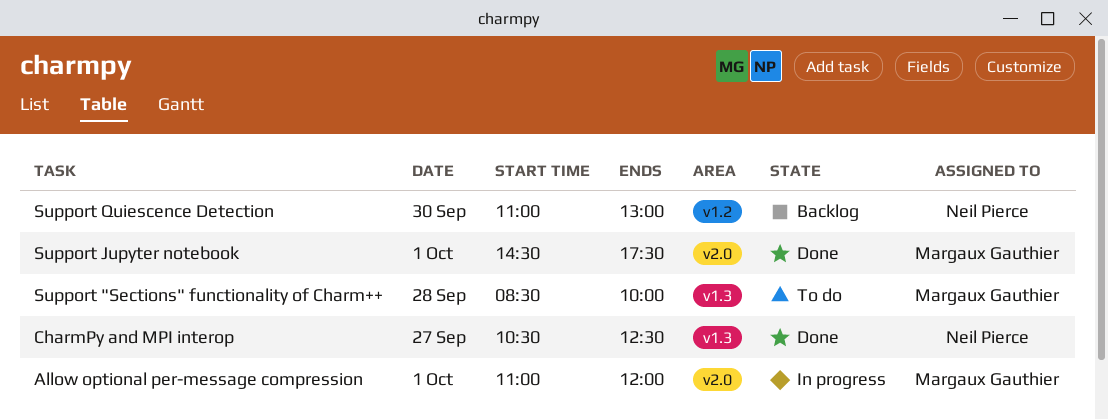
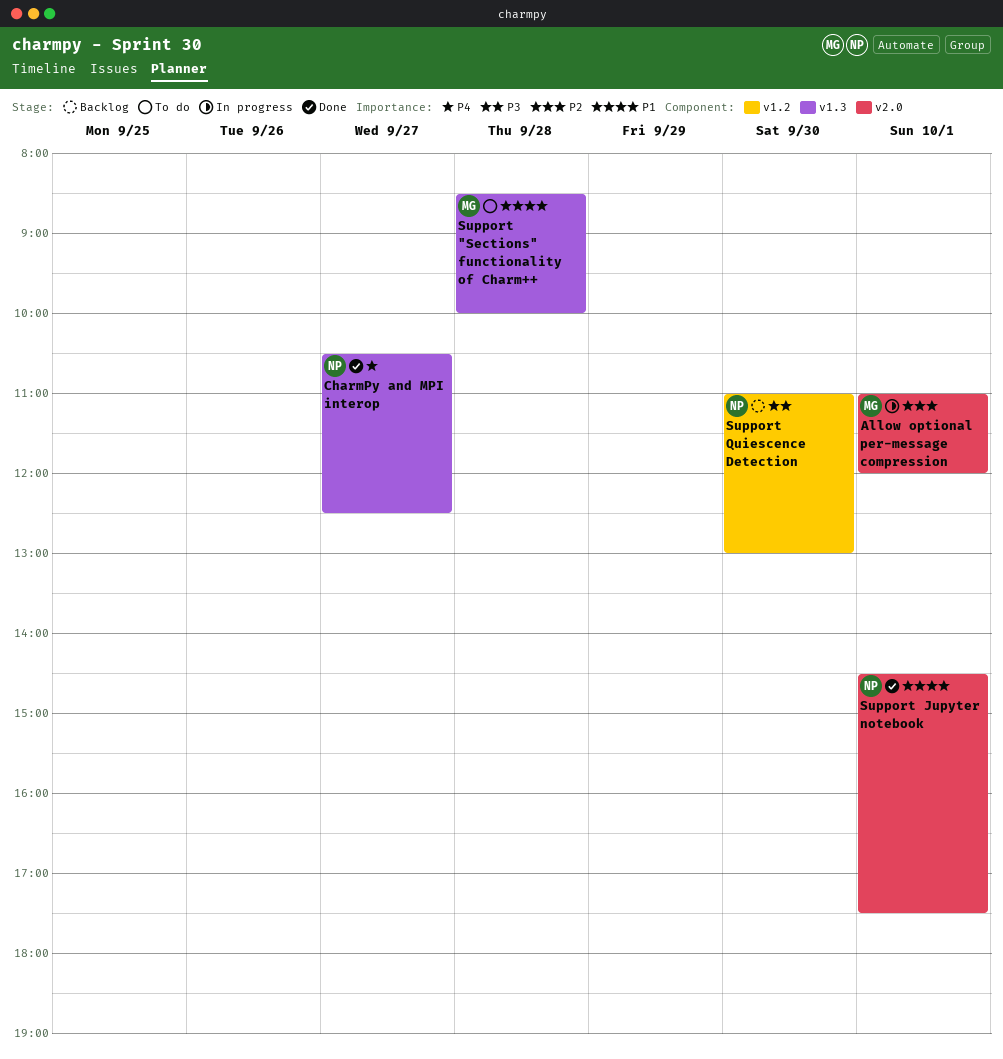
Support Jupyter notebook, owner: Margaux Gauthier -> Neil Pierce

